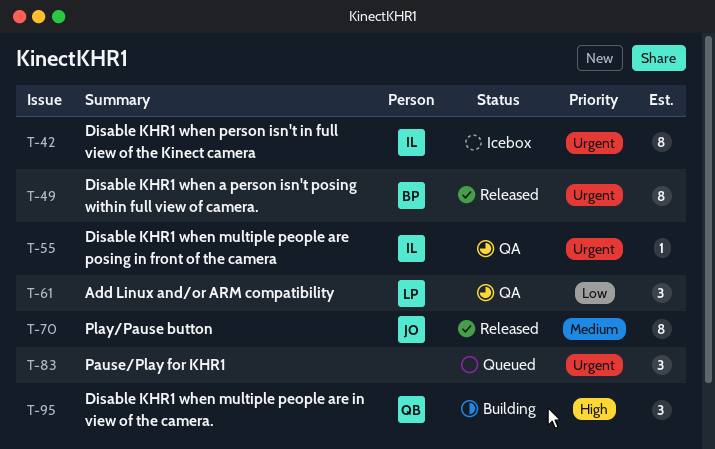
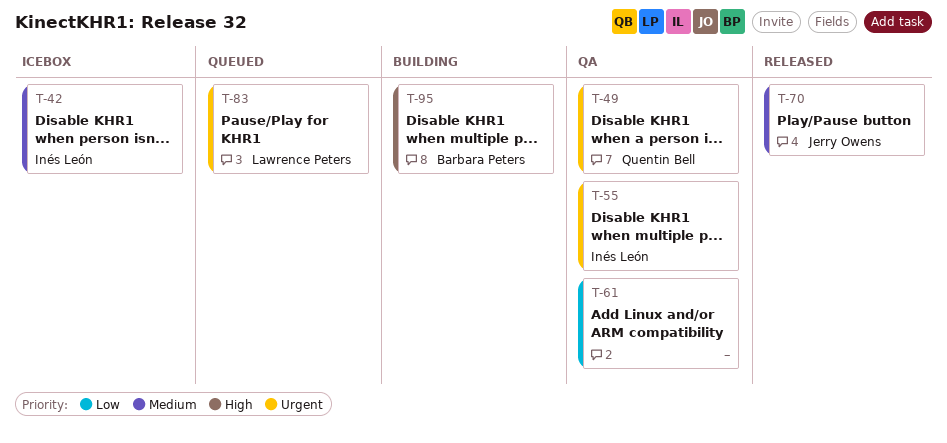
T-42, priority: Urgent -> Medium
T-49, status: Released -> QA
T-49, owner: Barbara Peters -> Quentin Bell
T-61, owner: Lawrence Peters -> none
T-83, owner: none -> Lawrence Peters
T-95, owner: Quentin Bell -> Barbara Peters

